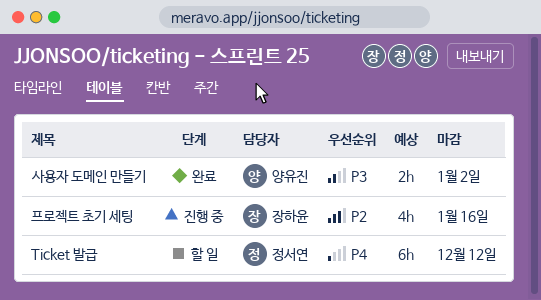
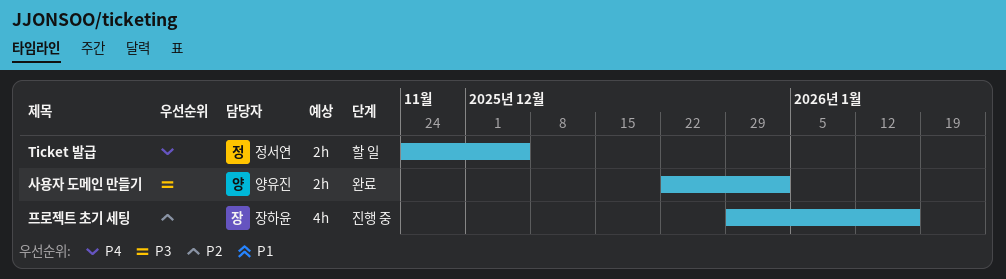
Ticket 발급, estimate: 6h -> 2h
Ticket 발급, due: Dec 12 -> Dec 5

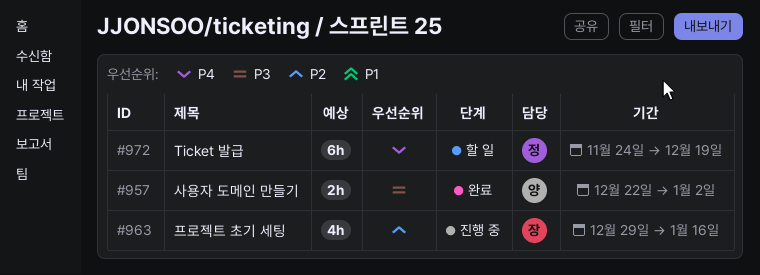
Ticket 발급, estimate: 2h -> 6h
Ticket 발급, due: Dec 5 -> Dec 19

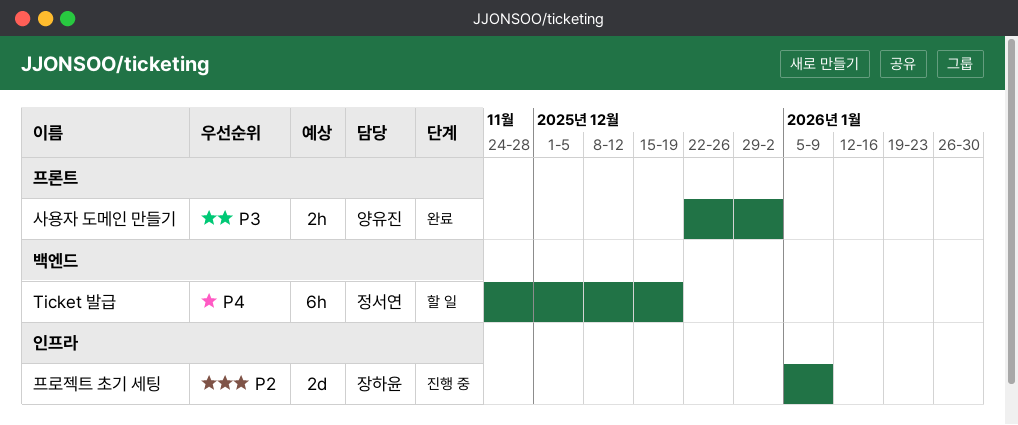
프로젝트 초기 세팅, estimate: 4h -> 2d
프로젝트 초기 세팅, start: Dec 29 -> Jan 5
프로젝트 초기 세팅, due: Jan 16 -> Jan 9

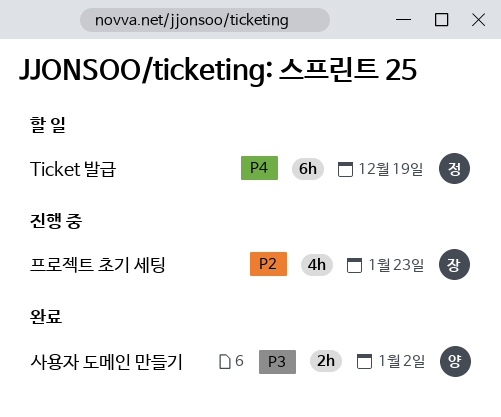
프로젝트 초기 세팅, estimate: 2d -> 4h
프로젝트 초기 세팅, due: Jan 9 -> Jan 23

